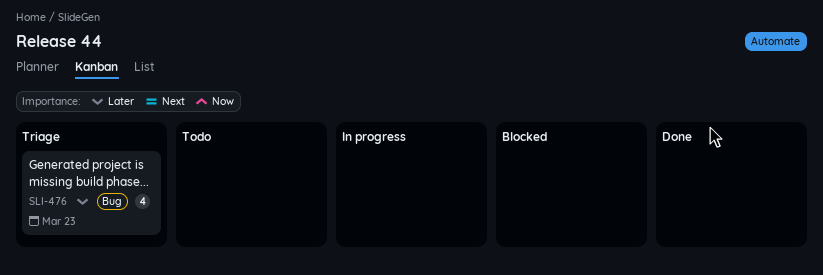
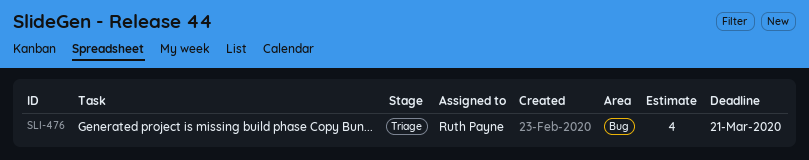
SLI-476, due: Mar 23 -> Mar 21

